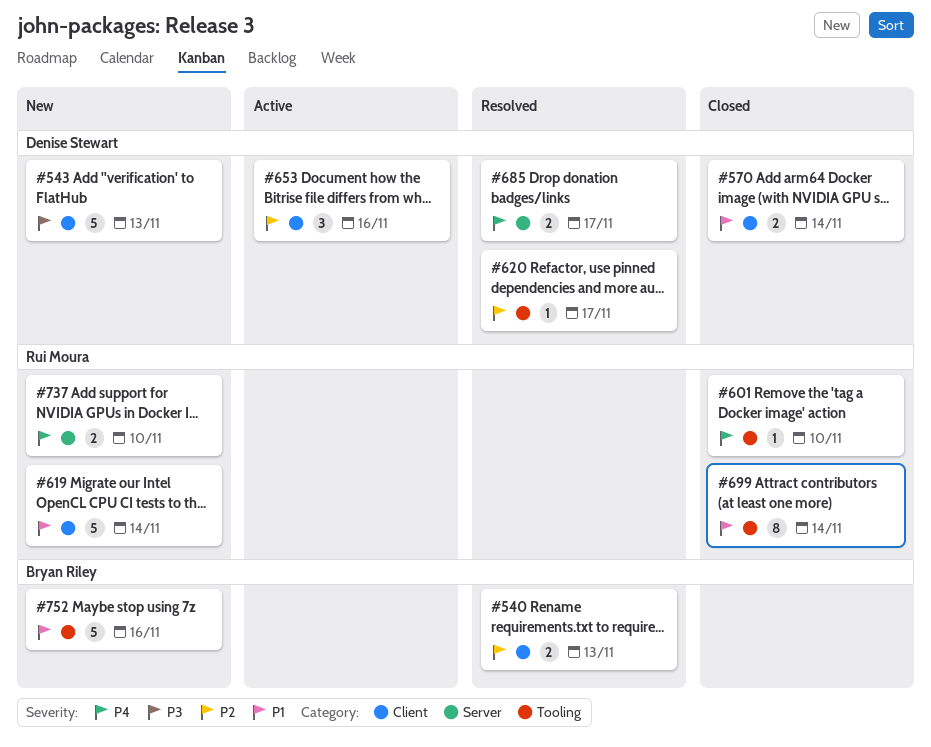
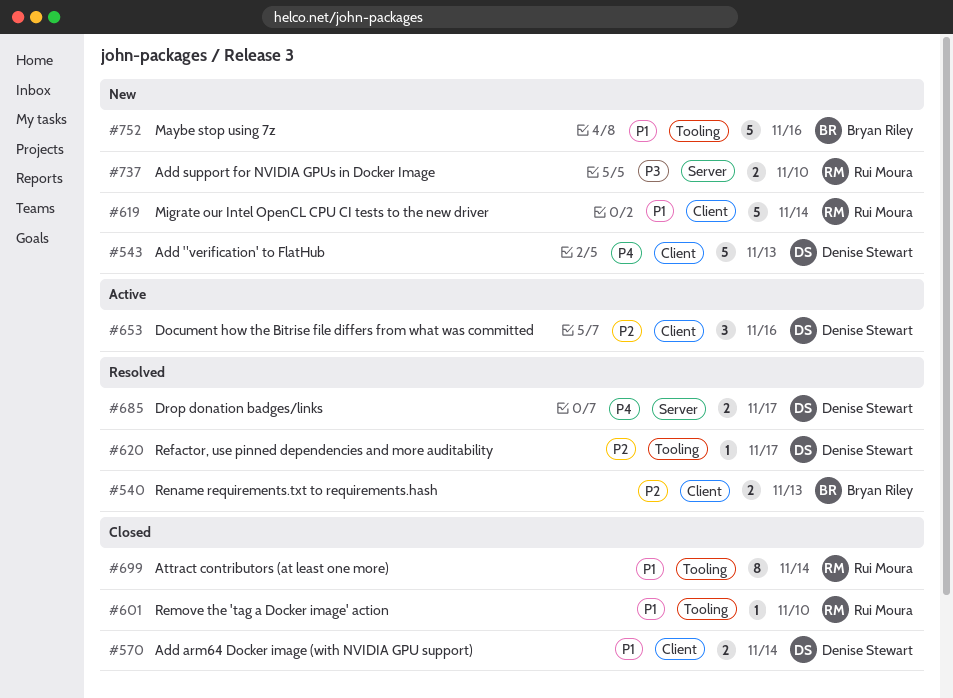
#543, priority: P3 -> P4
#601, priority: P4 -> P1
#737, priority: P4 -> P3

